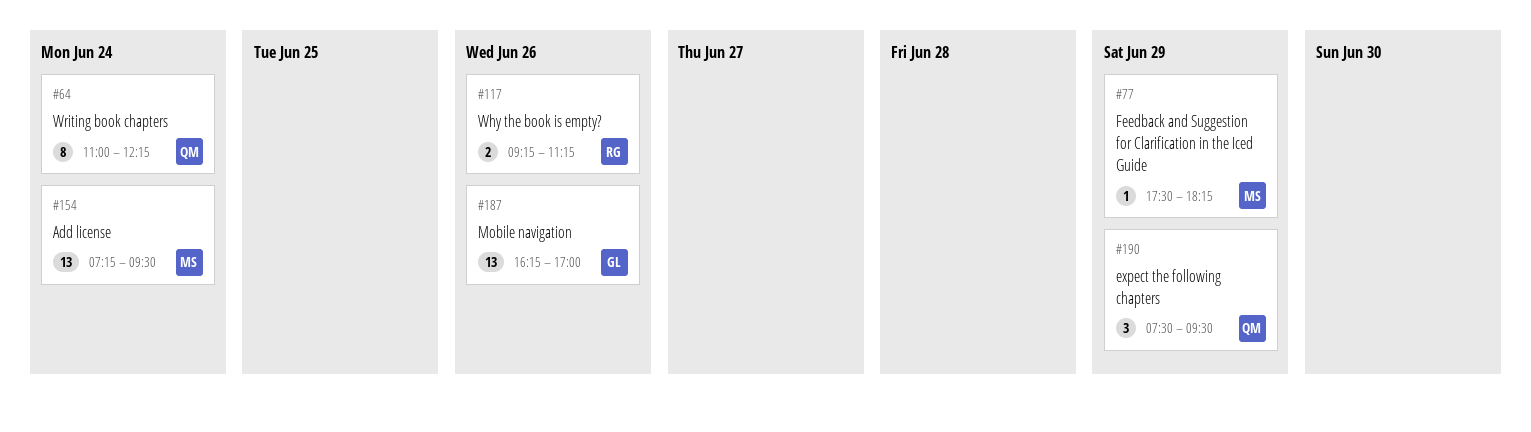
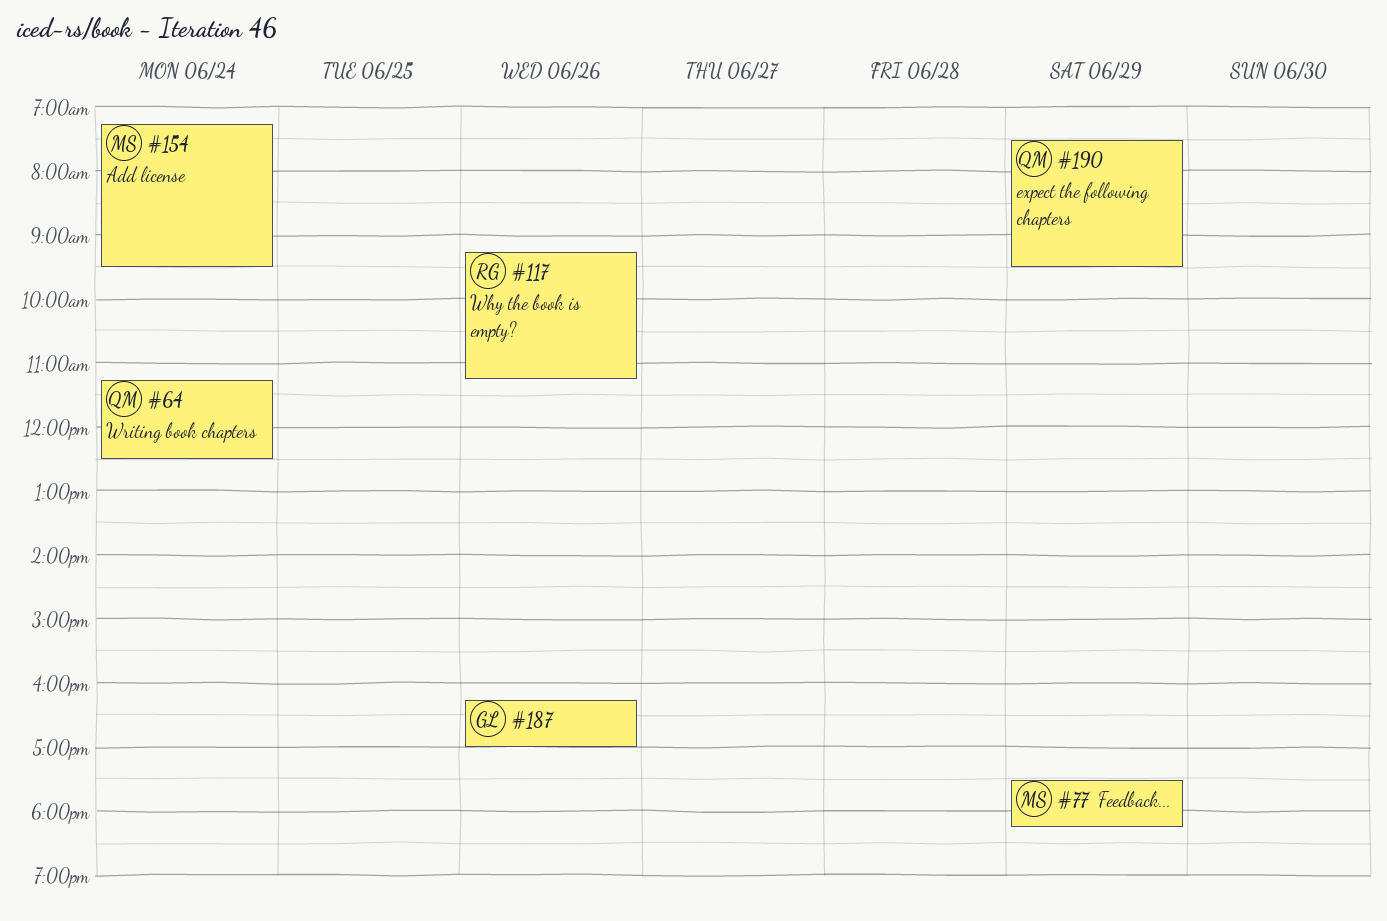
#64, begins: 11:00 -> 11:15
#64, ends: 12:15 -> 12:30

